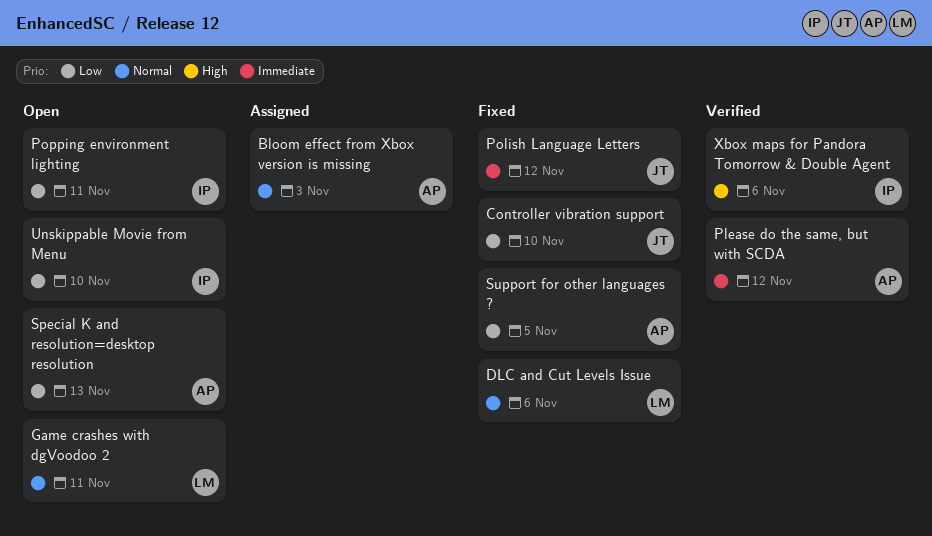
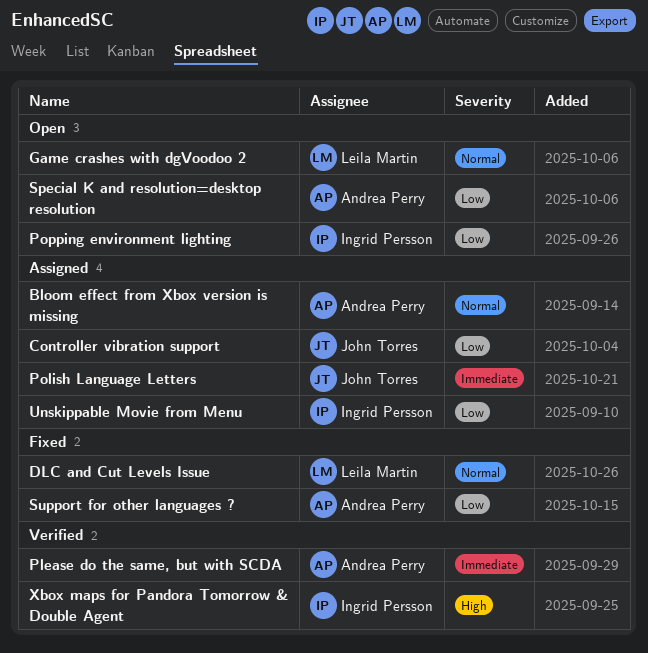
Controller vibration support, status: Fixed -> Assigned
Polish Language Letters, status: Fixed -> Assigned
Unskippable Movie from Menu, status: Open -> Assigned

